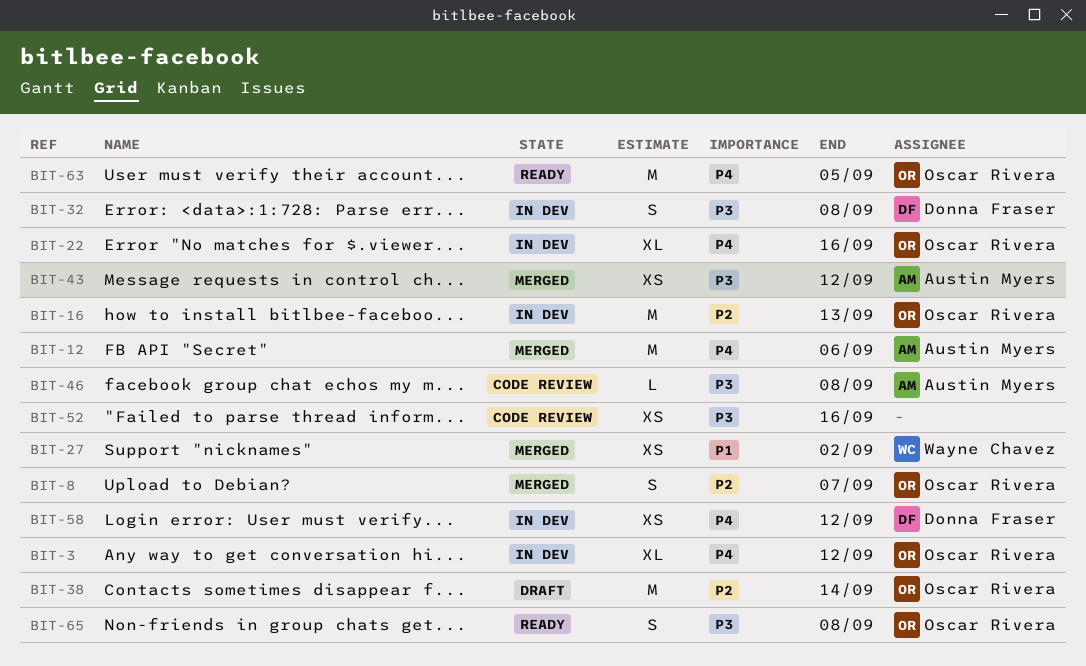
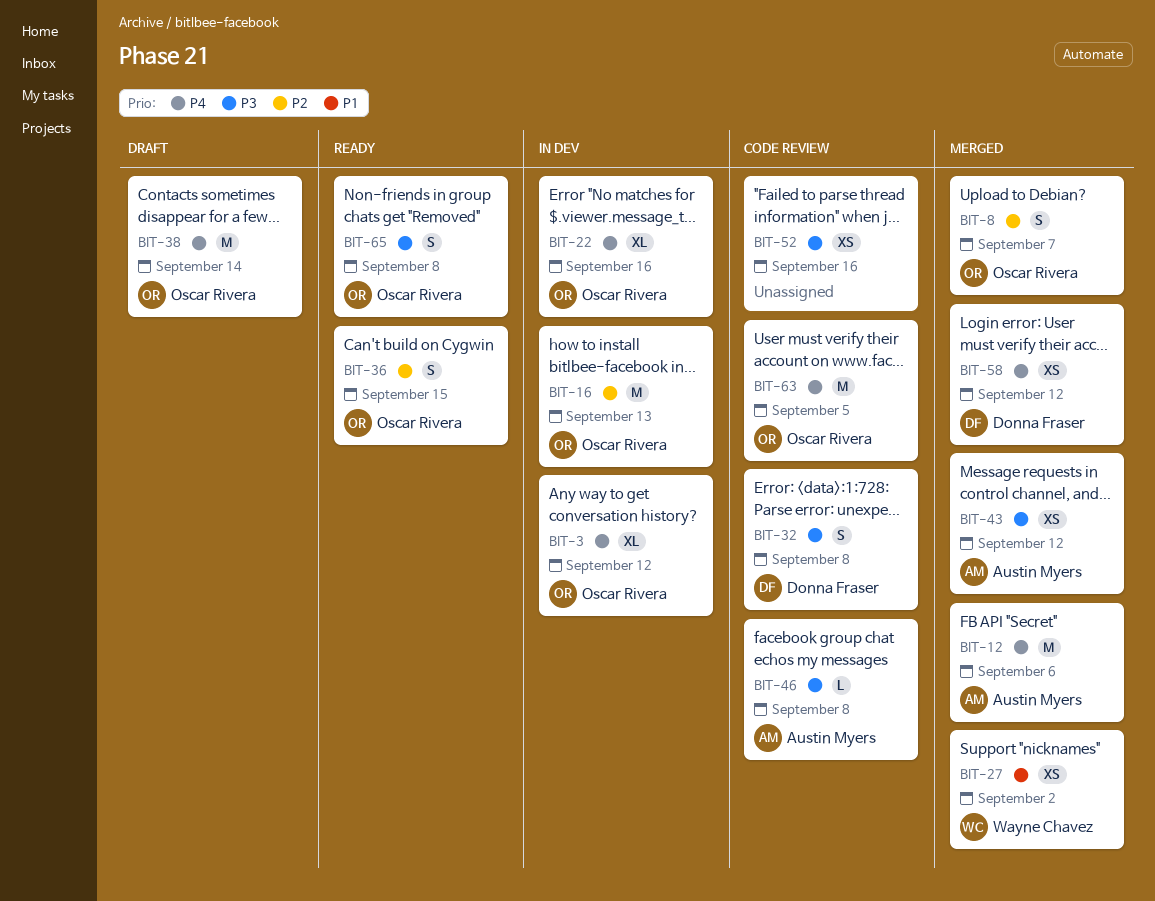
BIT-32, status: In dev -> Code review
BIT-36: none -> present
BIT-38, priority: P2 -> P4
BIT-58, status: In dev -> Merged
BIT-63, status: Ready -> Code review

